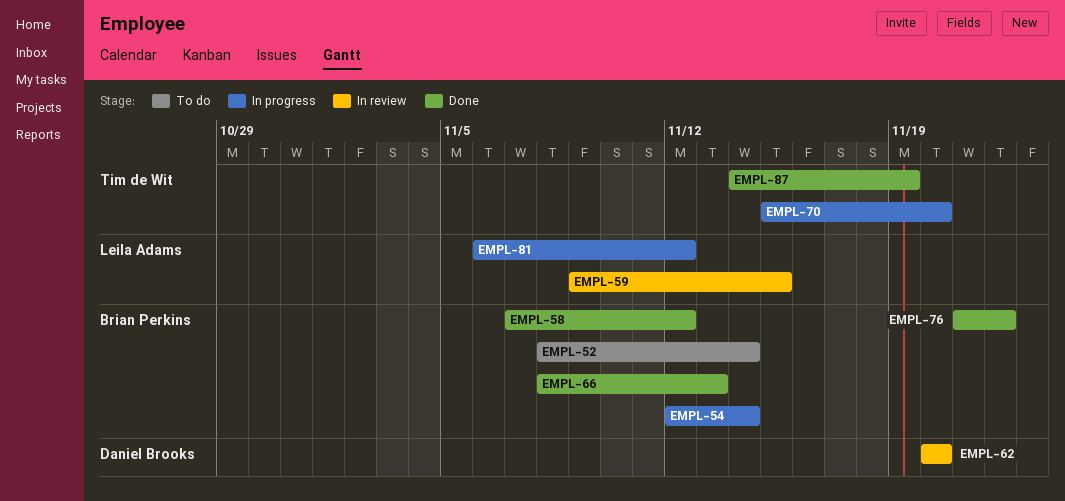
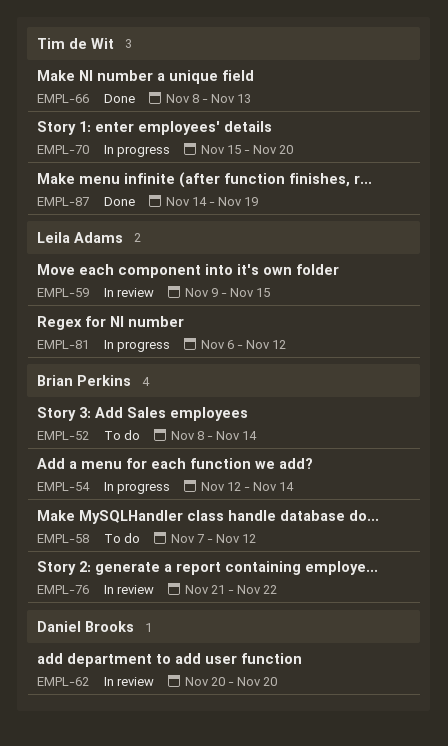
EMPL-58, status: Done -> To do
EMPL-66, owner: Brian Perkins -> Tim de Wit
EMPL-76, status: Done -> In review

